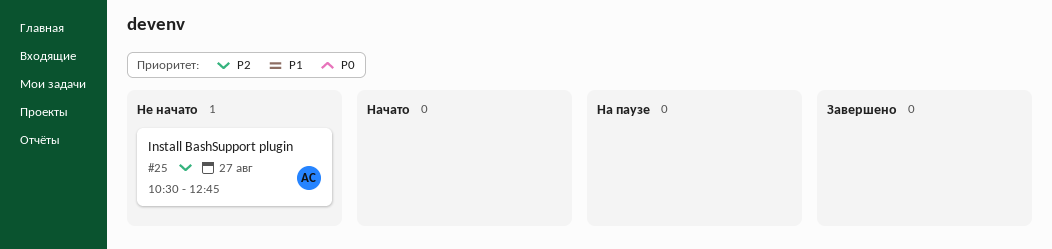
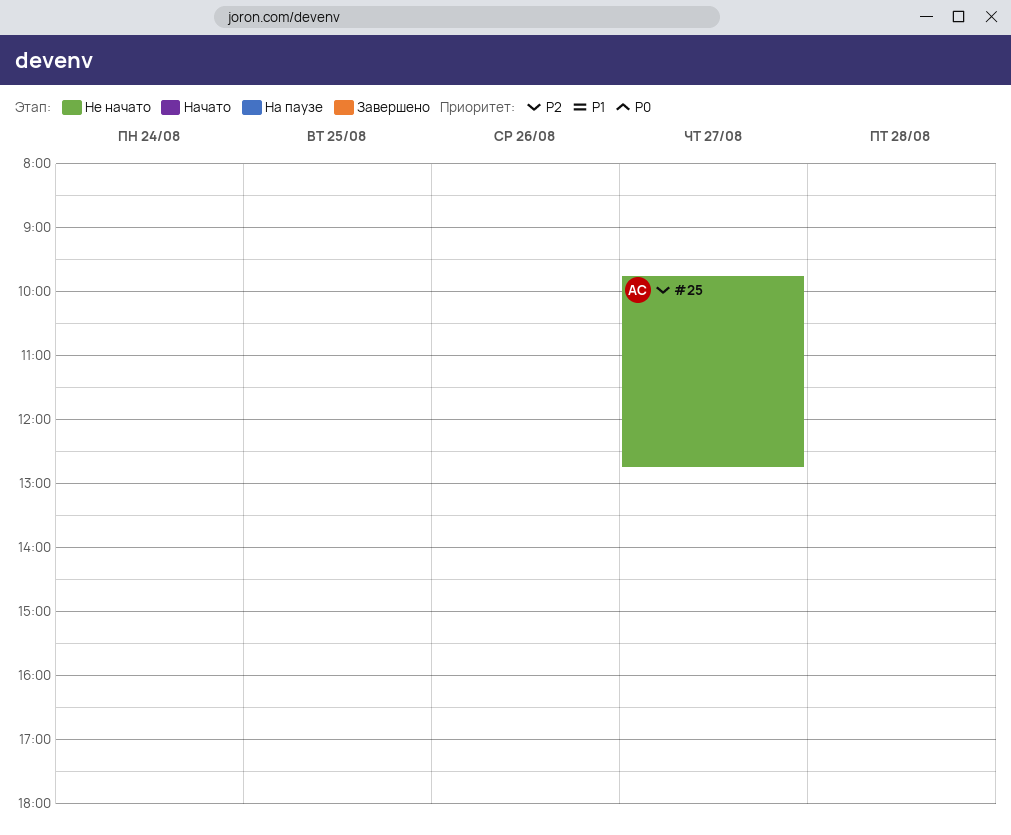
#25, begins: 10:30 -> 09:45

